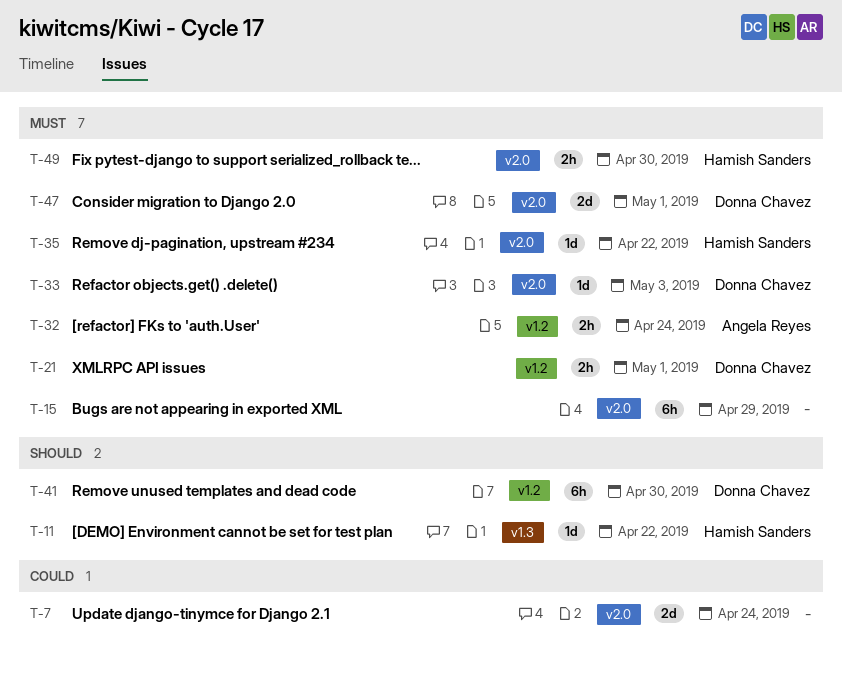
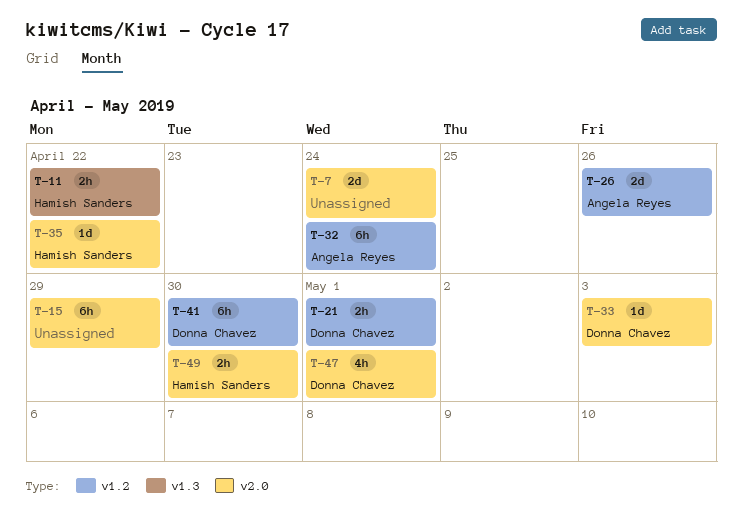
T-11, estimate: 1d -> 2h
T-26: none -> present
T-32, estimate: 2h -> 6h
T-47, estimate: 2d -> 4h

